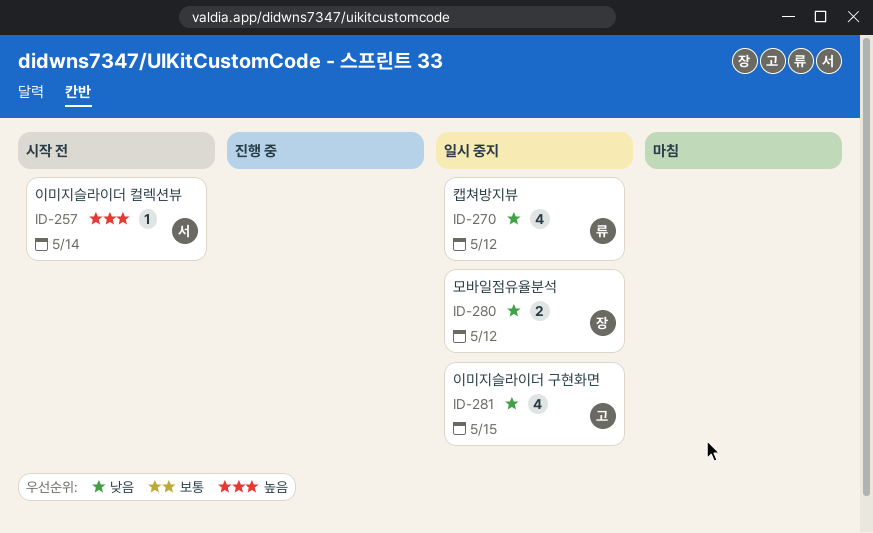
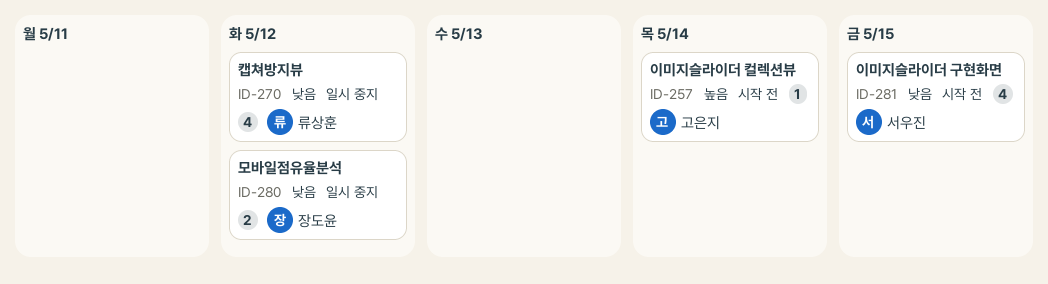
ID-257, owner: 서우진 -> 고은지
ID-281, status: 일시 중지 -> 시작 전
ID-281, owner: 고은지 -> 서우진

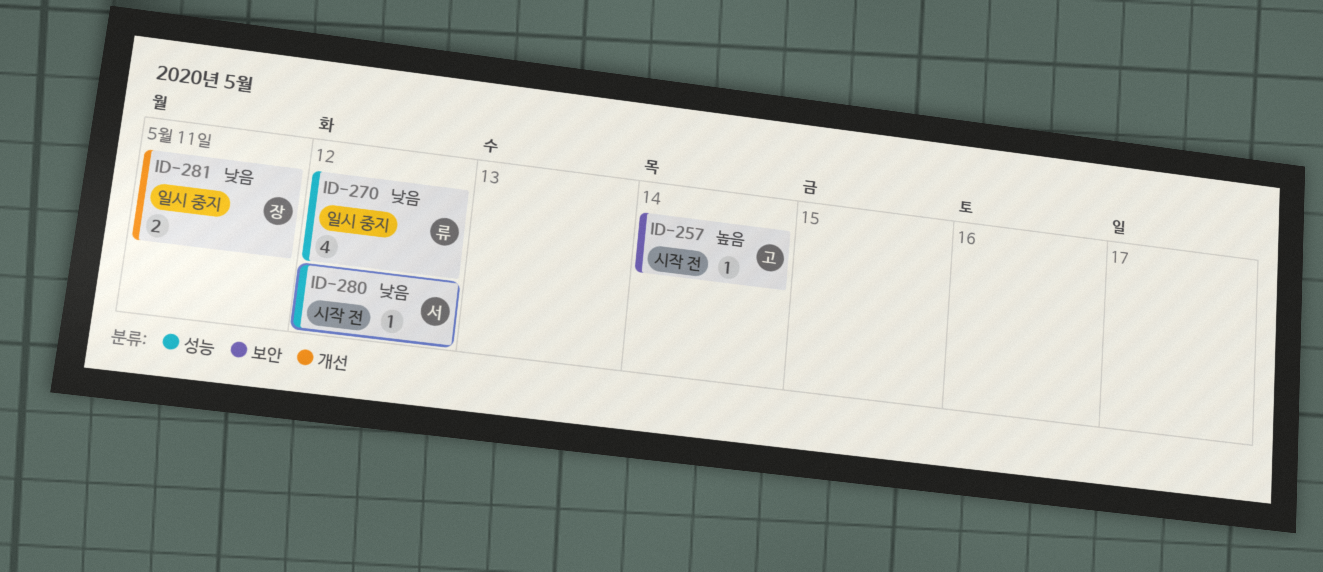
ID-280, status: 일시 중지 -> 시작 전
ID-280, owner: 장도윤 -> 서우진
ID-280, estimate: 2 -> 1
ID-281, status: 시작 전 -> 일시 중지
ID-281, owner: 서우진 -> 장도윤
ID-281, estimate: 4 -> 2
ID-281, due: May 15 -> May 11

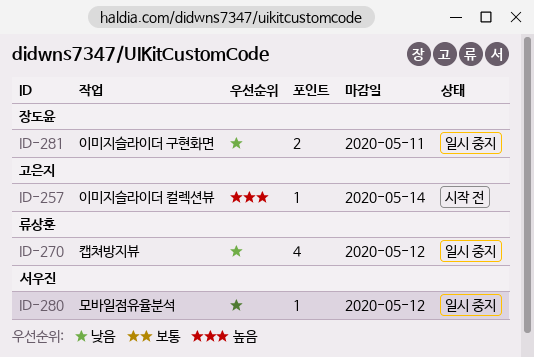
ID-280, status: 시작 전 -> 일시 중지

